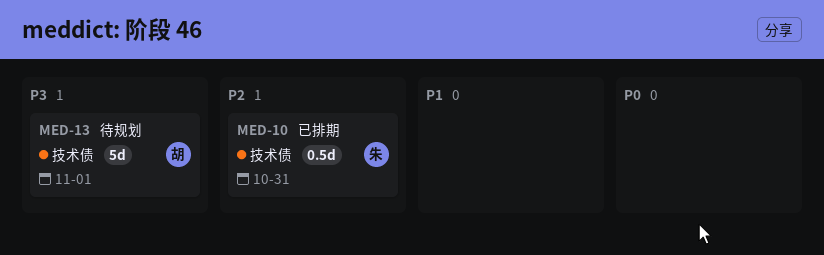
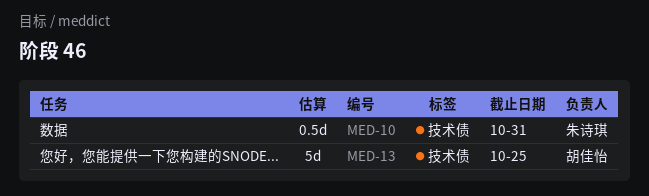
MED-13, due: Nov 1 -> Oct 25

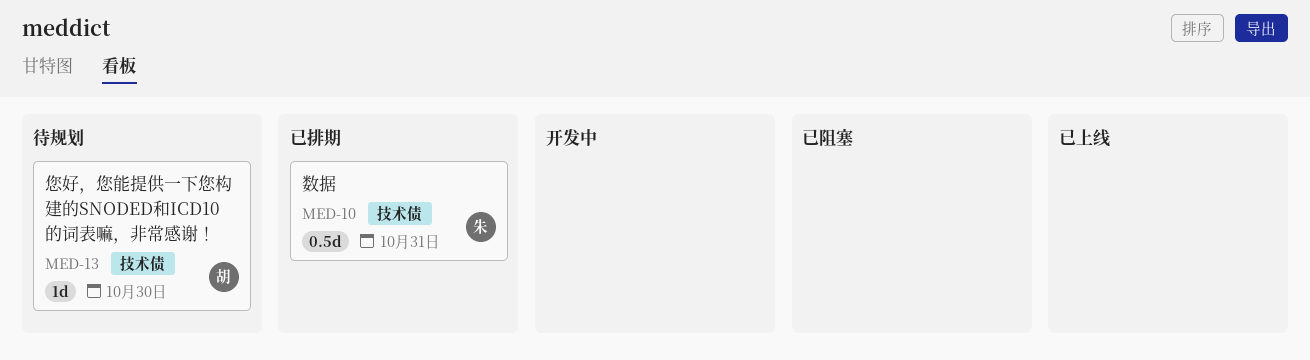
MED-13, estimate: 5d -> 1d
MED-13, due: Oct 25 -> Oct 30

